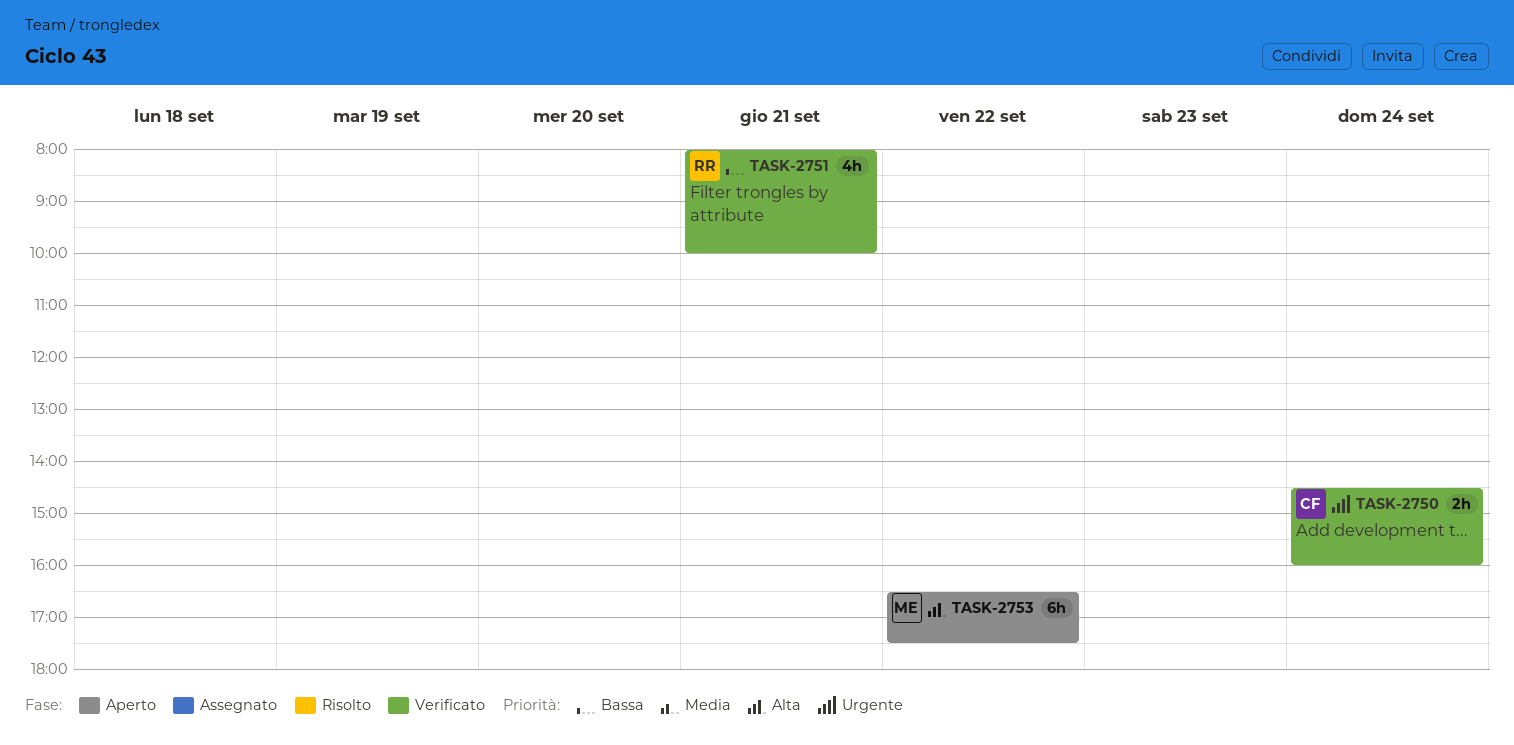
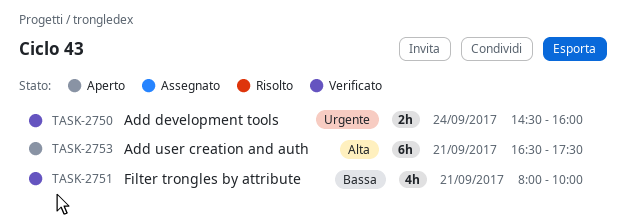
TASK-2753, day: Sep 22 -> Sep 21

